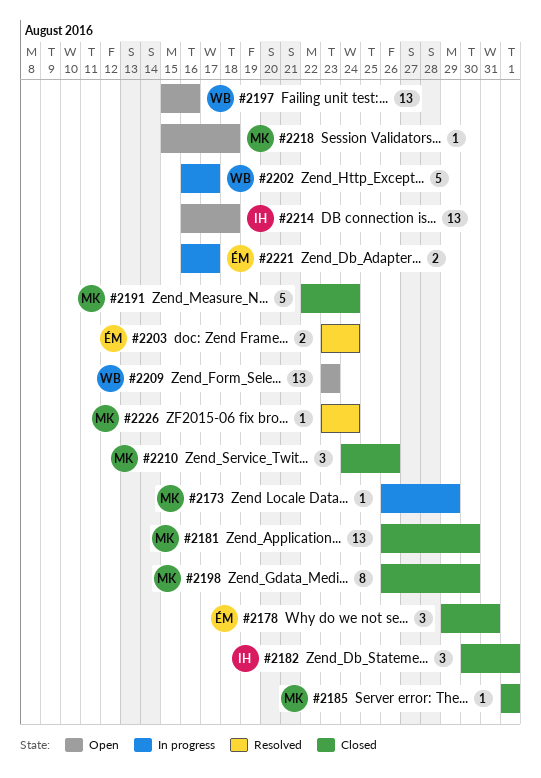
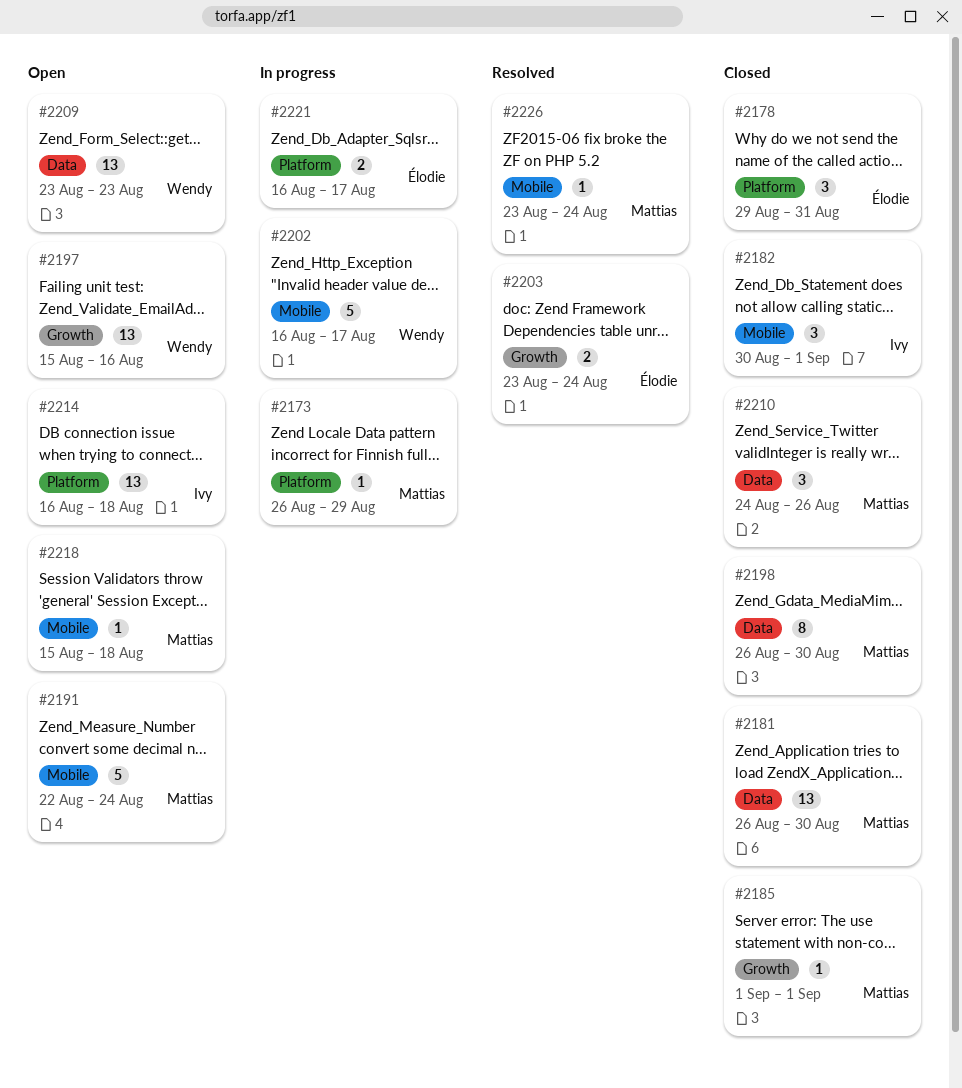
#2191, status: Closed -> Open

